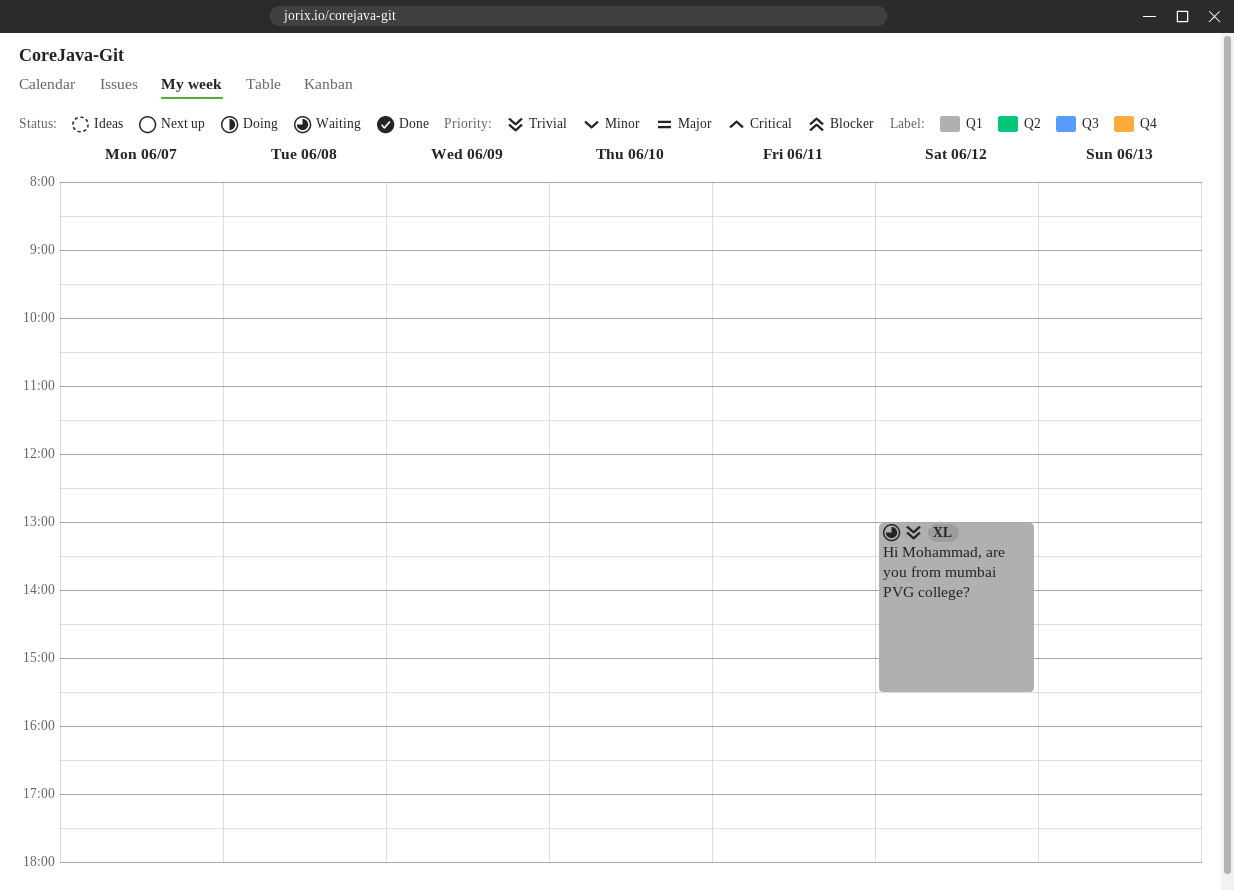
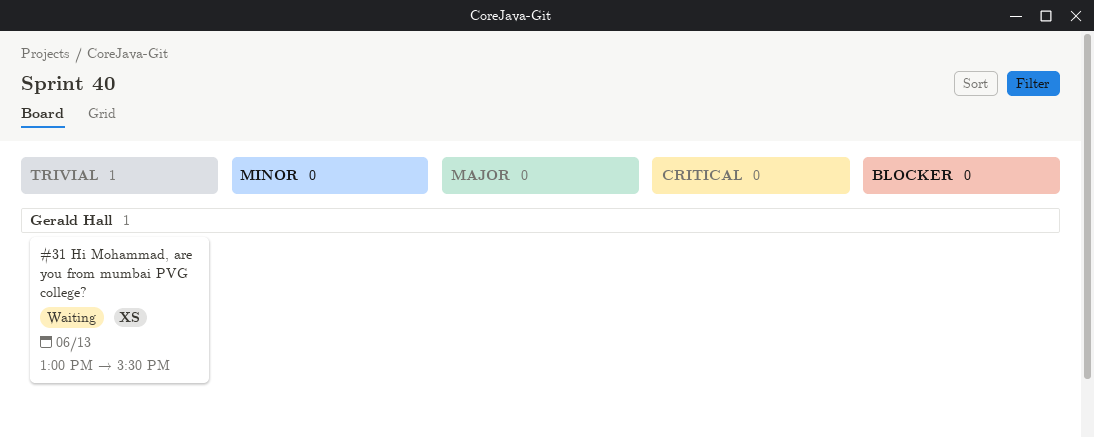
Hi Mohammad, are you from mumbai PVG college?, estimate: XL -> XS
Hi Mohammad, are you from mumbai PVG college?, day: Jun 12 -> Jun 13

